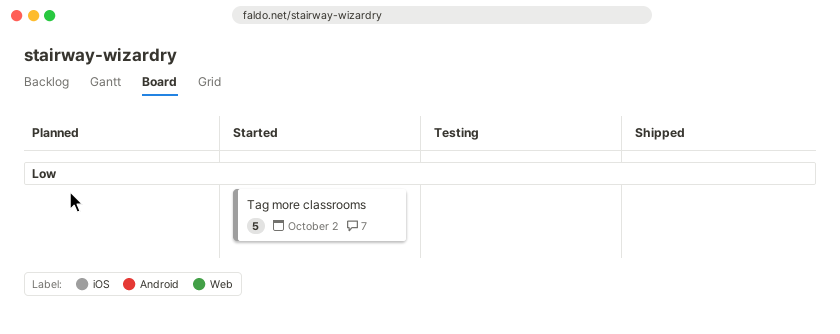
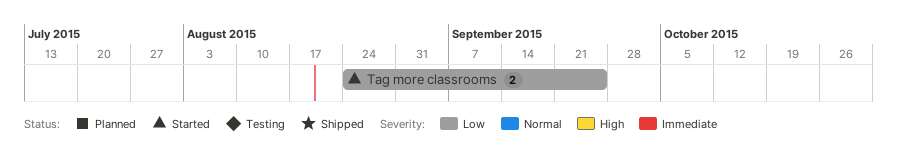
Tag more classrooms, estimate: 5 -> 2
Tag more classrooms, due: Oct 2 -> Sep 25

